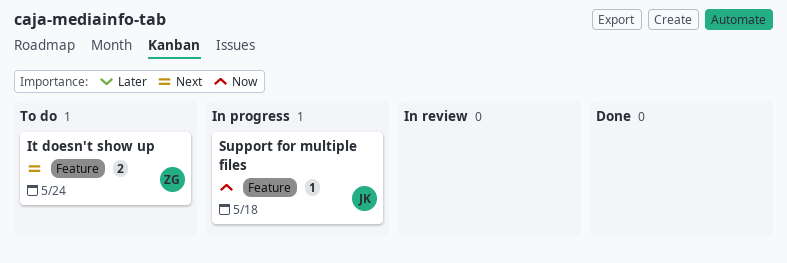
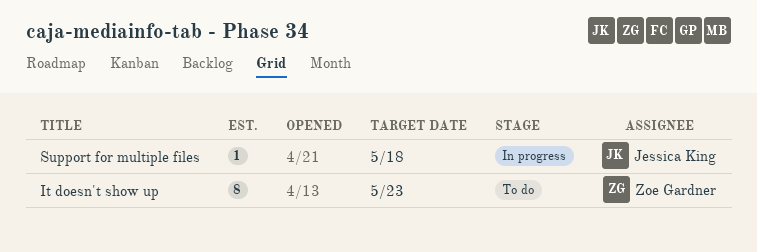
It doesn't show up, estimate: 2 -> 8
It doesn't show up, due: May 24 -> May 23

